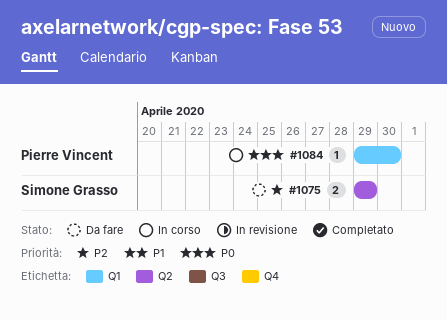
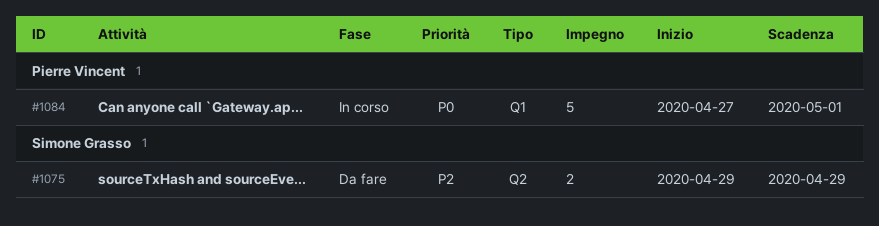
#1084, estimate: 1 -> 5
#1084, start: Apr 29 -> Apr 27
#1084, due: Apr 30 -> May 1

